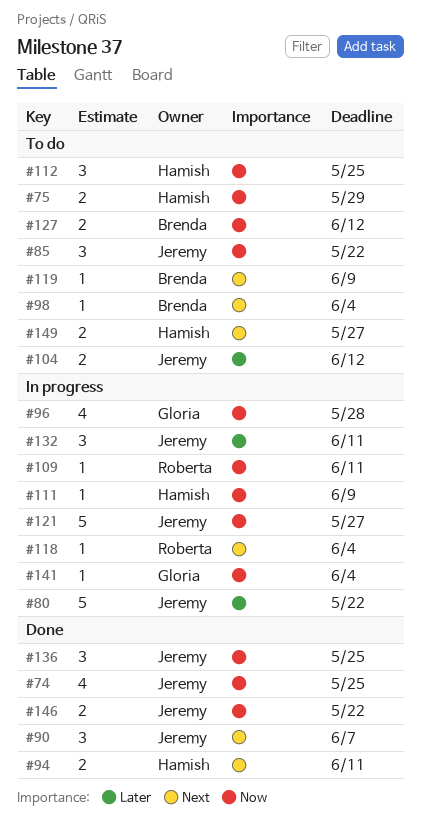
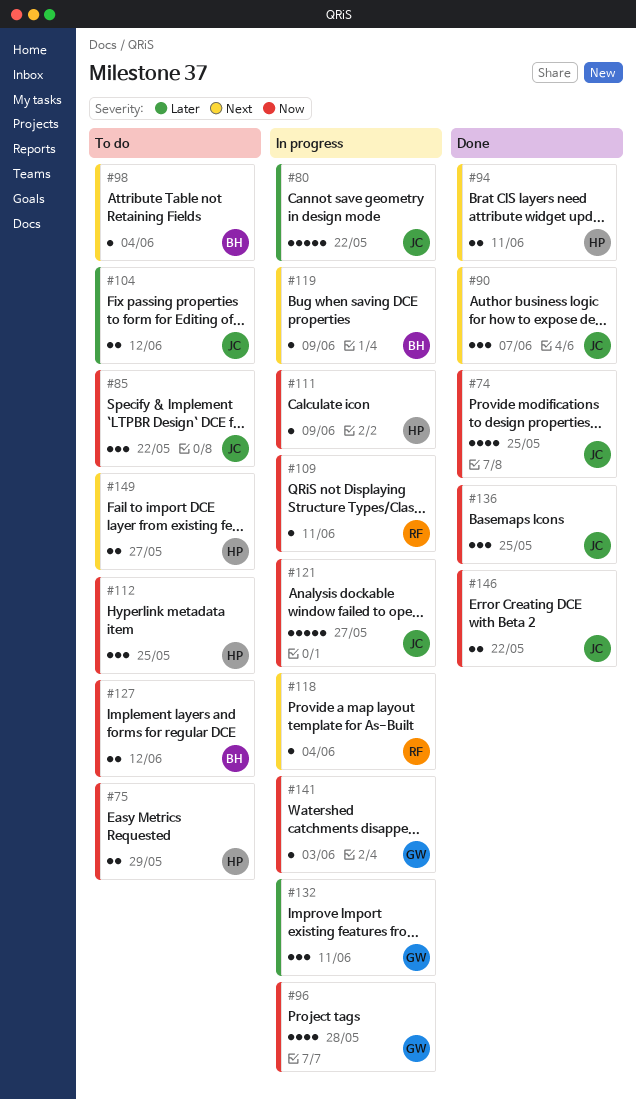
#119, status: To do -> In progress
#132, owner: Jeremy -> Gloria
#141, due: Jun 4 -> Jun 3

